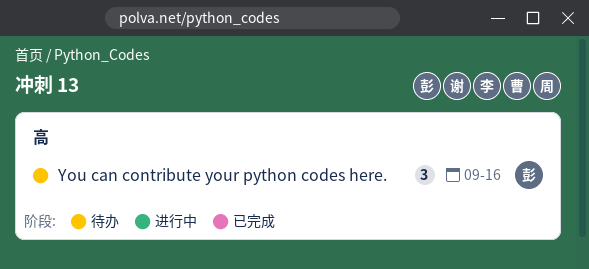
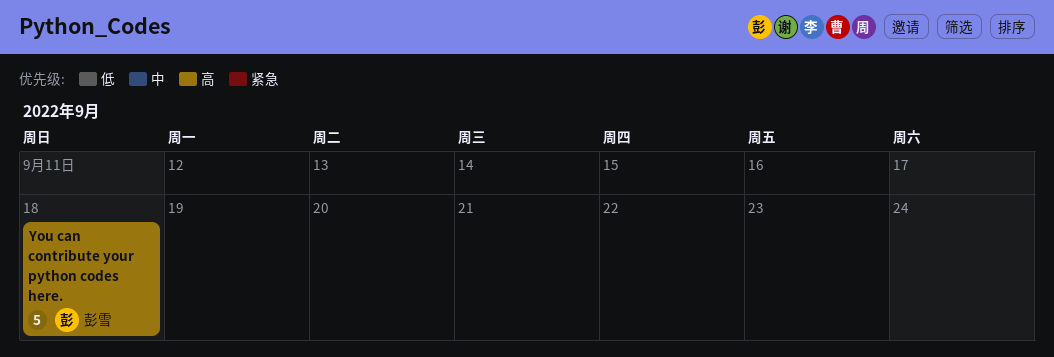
You can contribute your python codes here., estimate: 3 -> 5
You can contribute your python codes here., due: Sep 16 -> Sep 18

